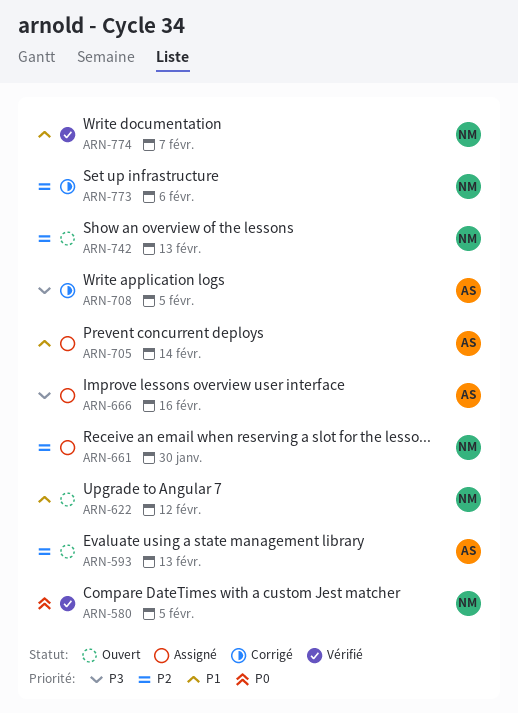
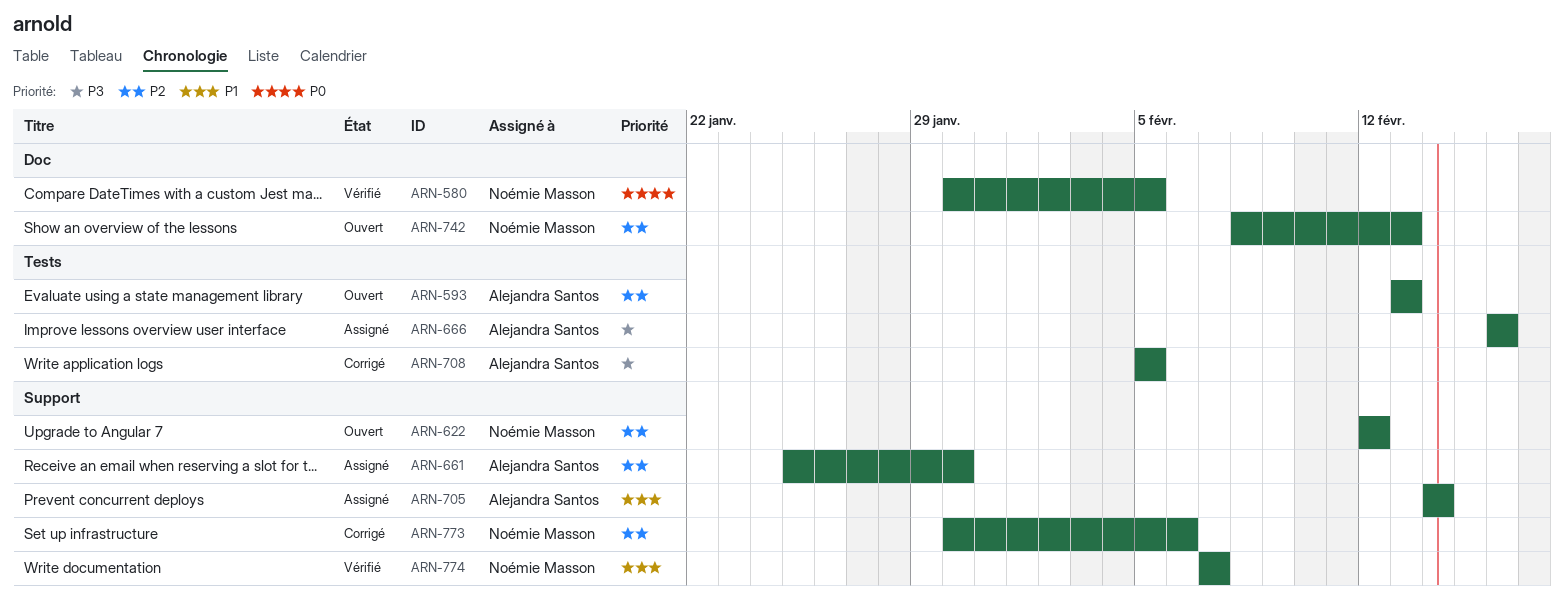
ARN-622, priority: P1 -> P2
ARN-661, owner: Noémie Masson -> Alejandra Santos

